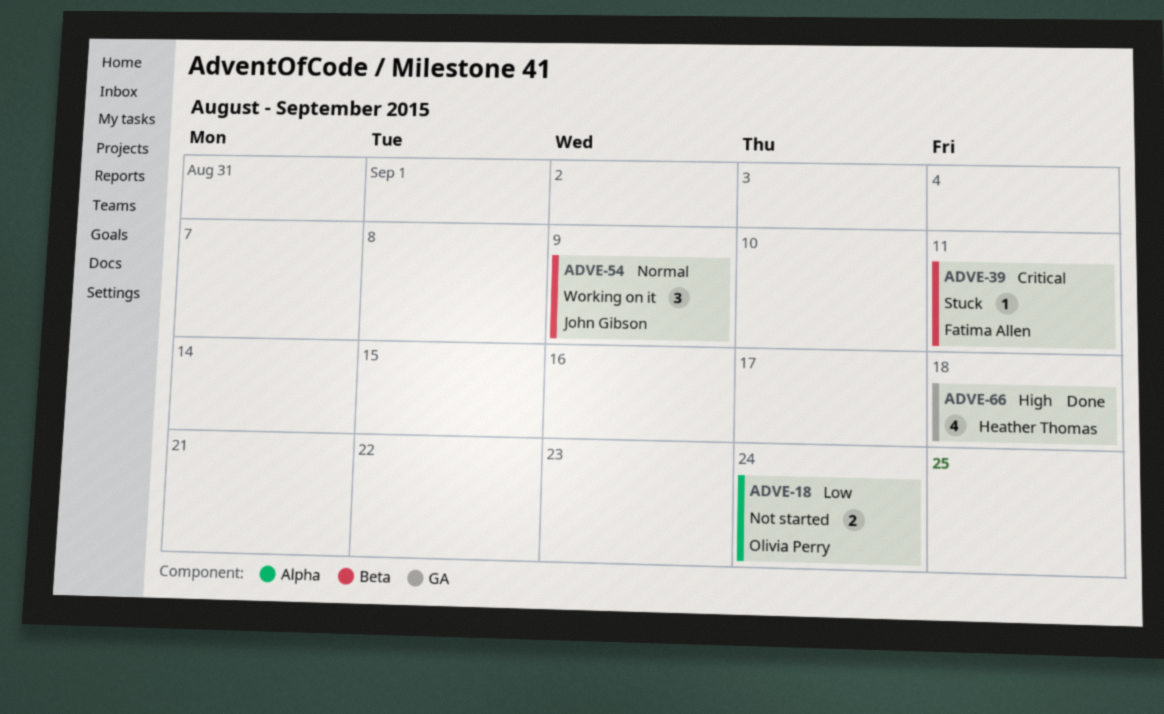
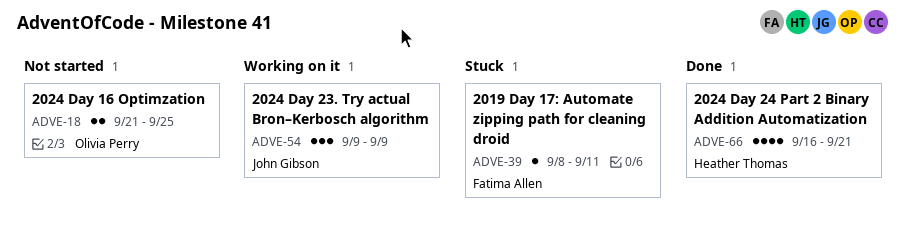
ADVE-18, due: Sep 24 -> Sep 25
ADVE-66, due: Sep 18 -> Sep 21

